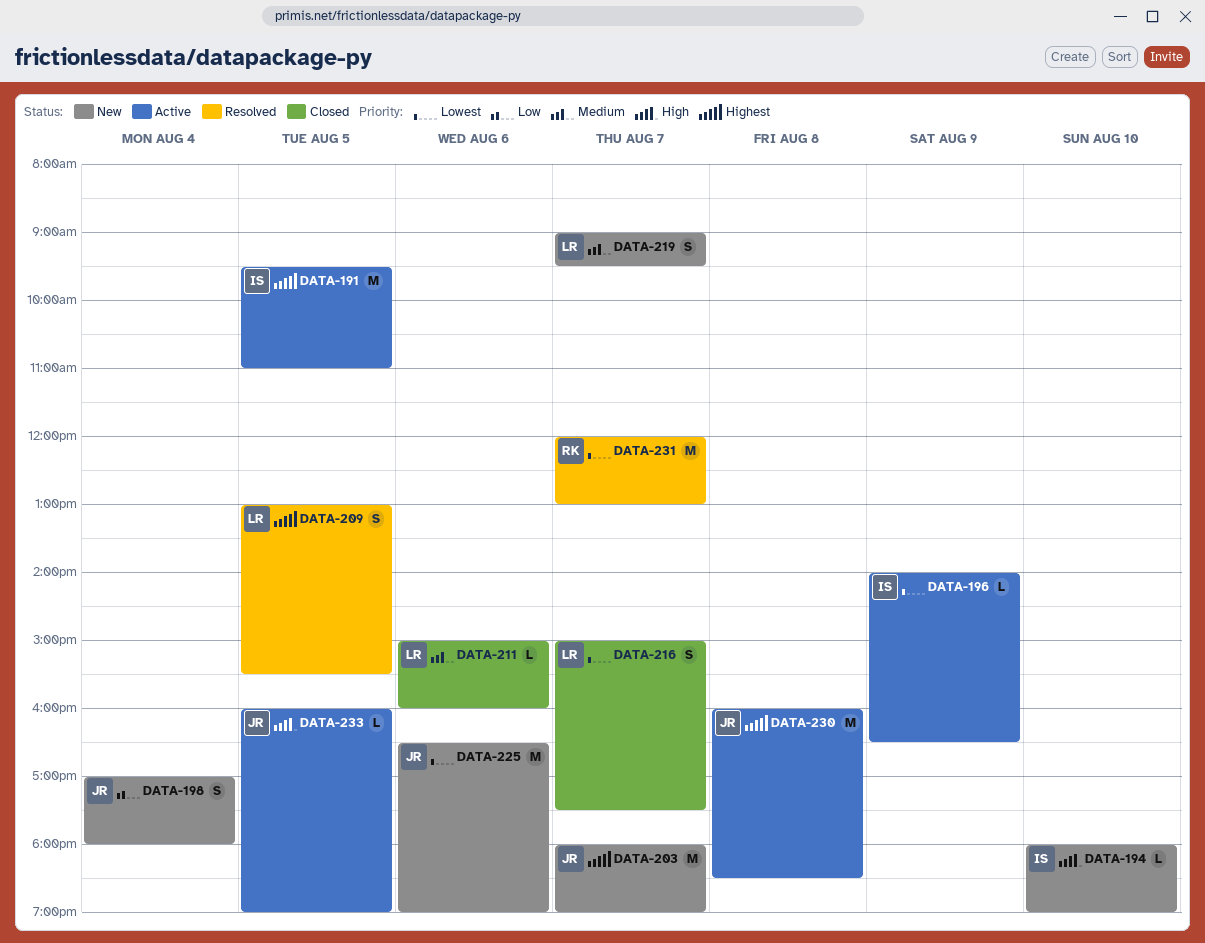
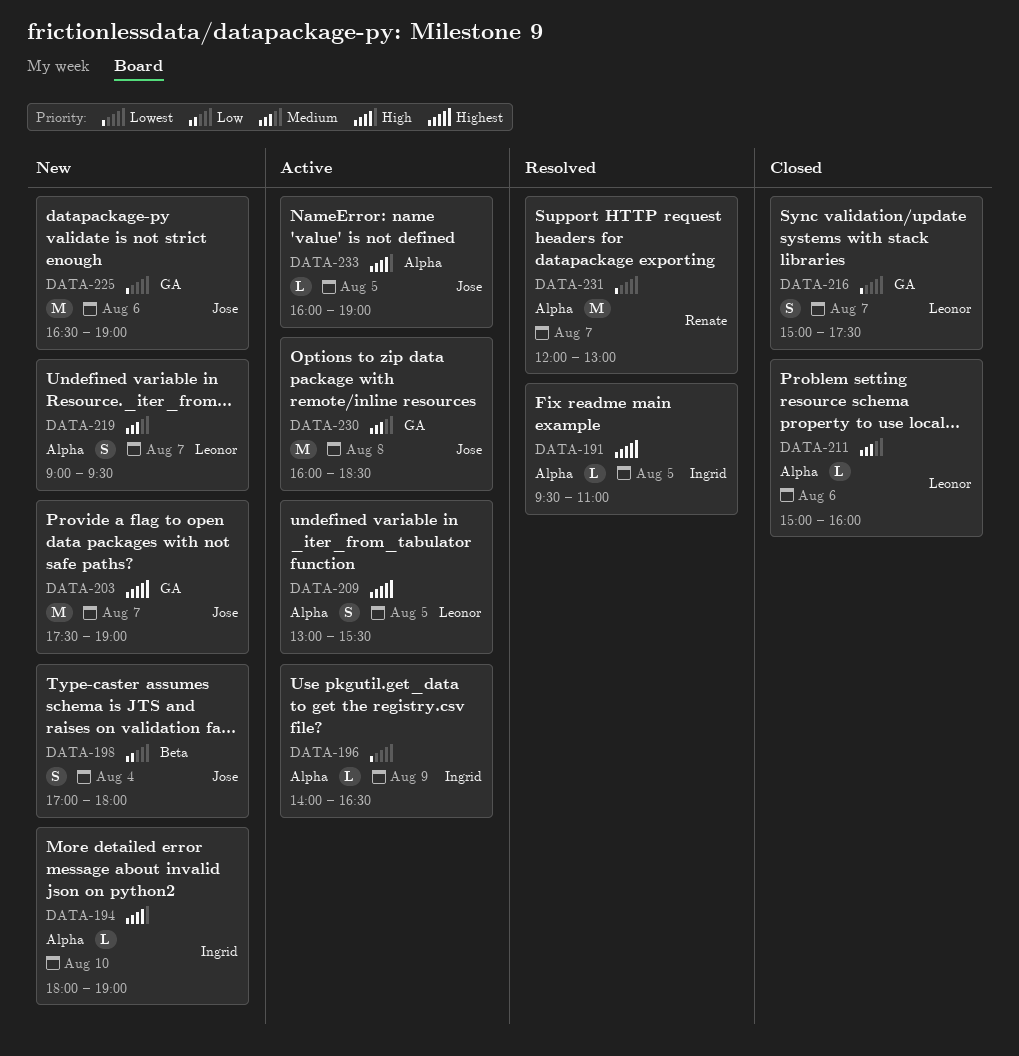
DATA-191, status: Active -> Resolved
DATA-191, estimate: M -> L
DATA-203, begins: 18:00 -> 17:30
DATA-209, status: Resolved -> Active
DATA-230, priority: Highest -> Medium

